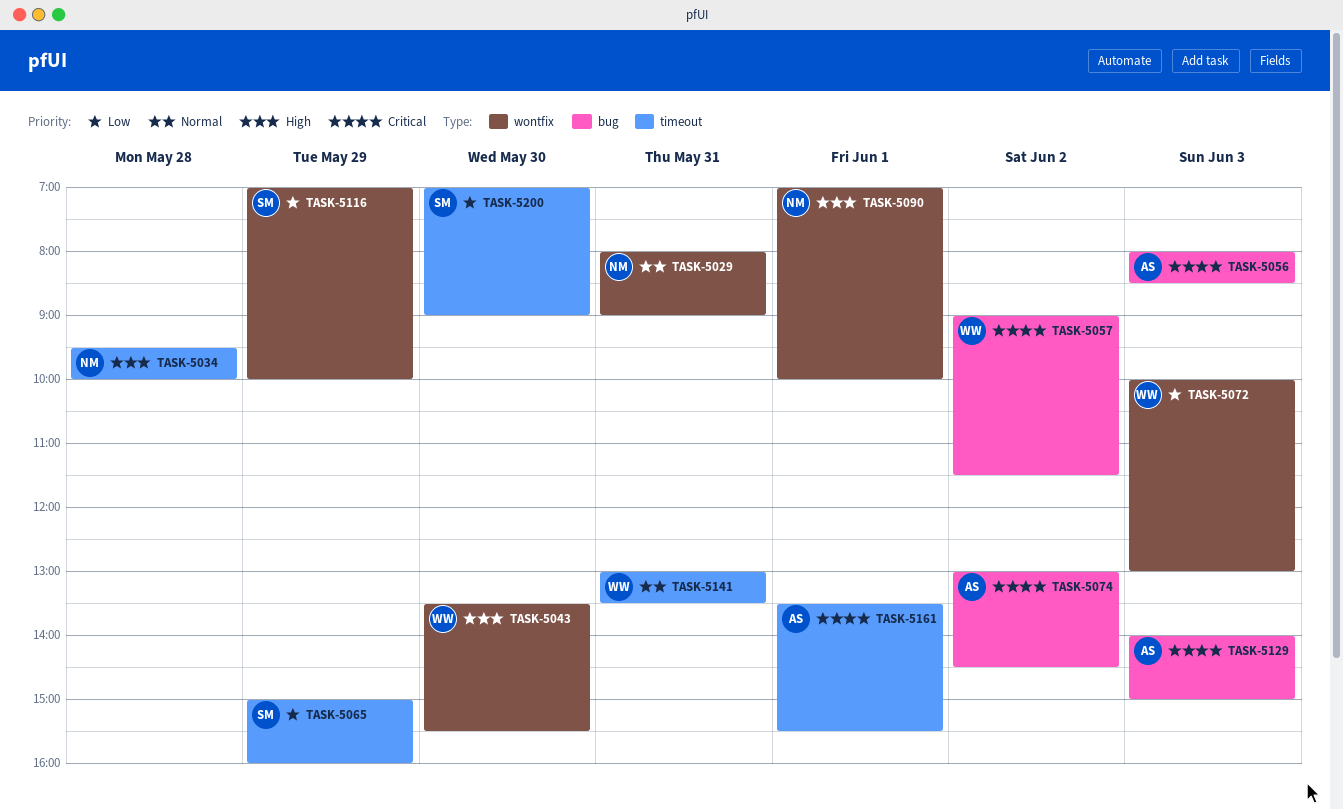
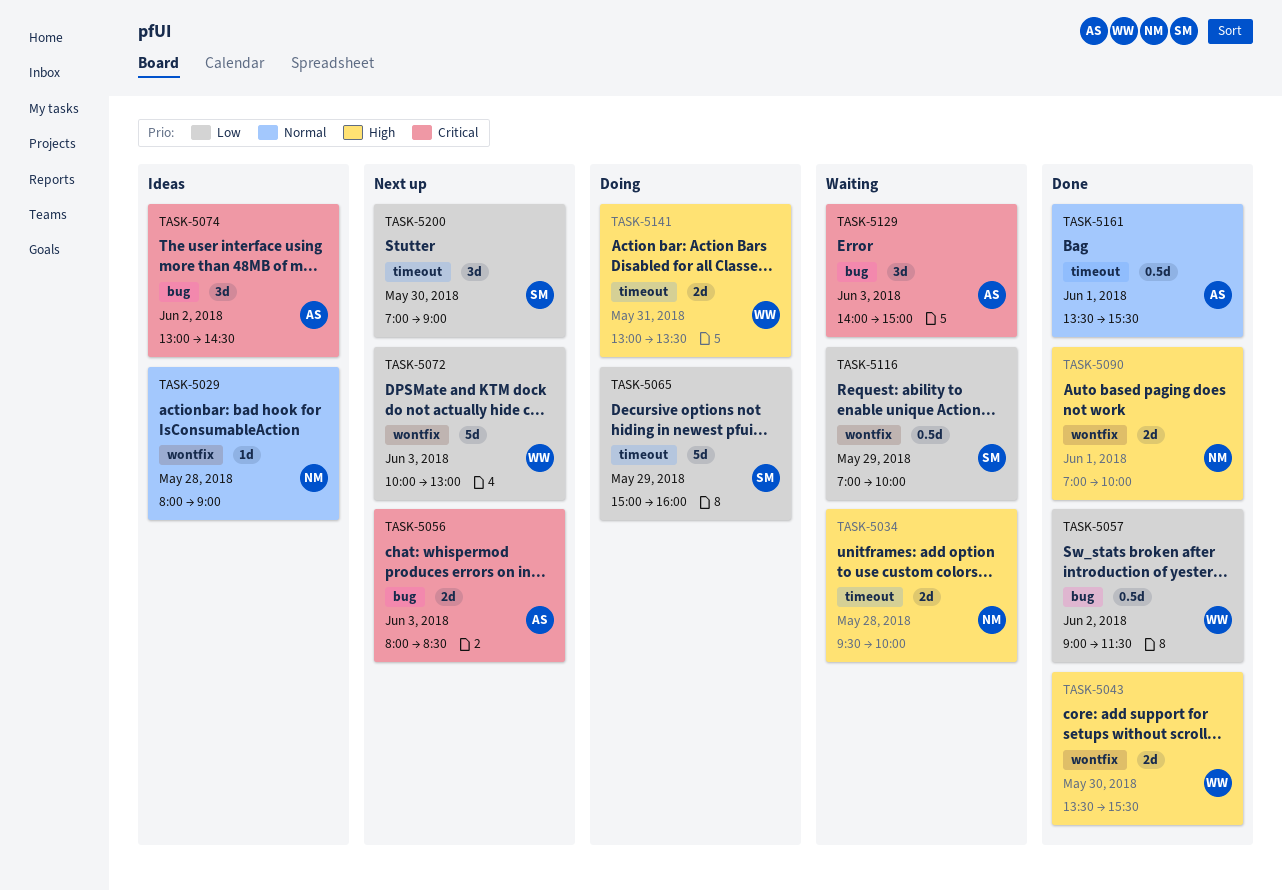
TASK-5029, day: May 31 -> May 28
TASK-5057, priority: Critical -> Low
TASK-5141, priority: Normal -> High
TASK-5161, priority: Critical -> Normal

